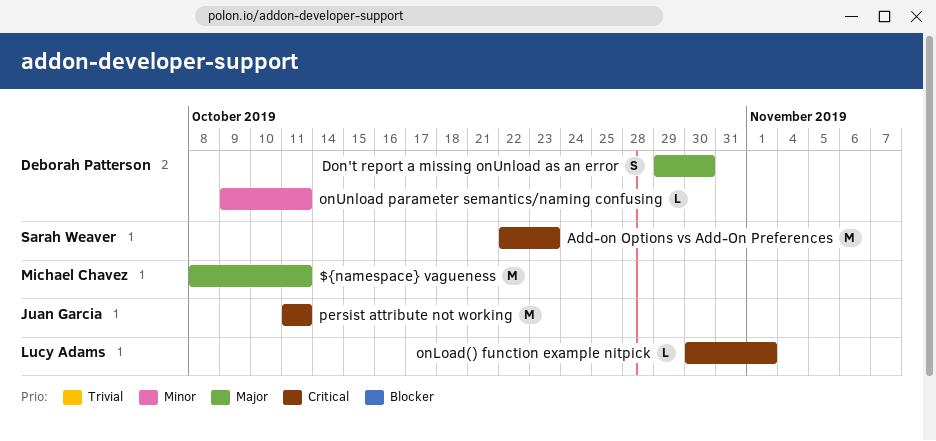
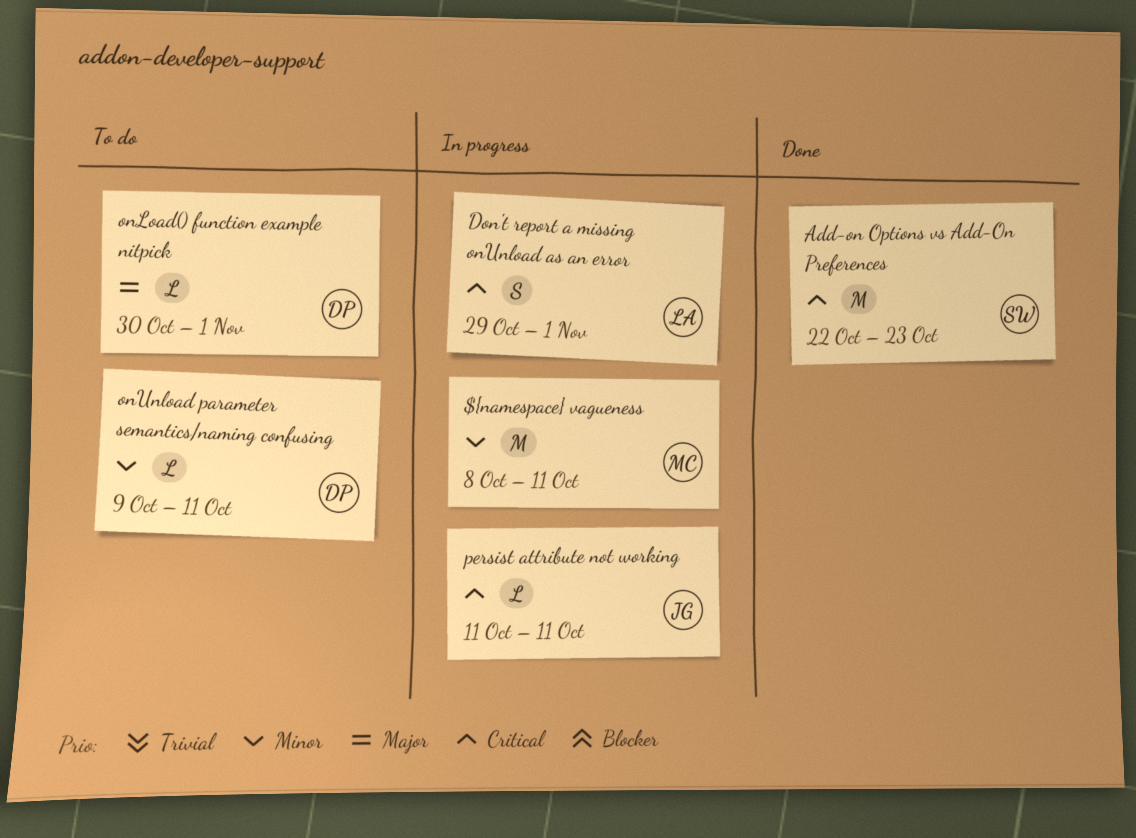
${namespace} vagueness, priority: Major -> Minor
Don't report a missing onUnload as an error, owner: Deborah Patterson -> Lucy Adams
Don't report a missing onUnload as an error, priority: Major -> Critical
Don't report a missing onUnload as an error, due: Oct 30 -> Nov 1
onLoad() function example nitpick, owner: Lucy Adams -> Deborah Patterson
onLoad() function example nitpick, priority: Critical -> Major
persist attribute not working, estimate: M -> L

